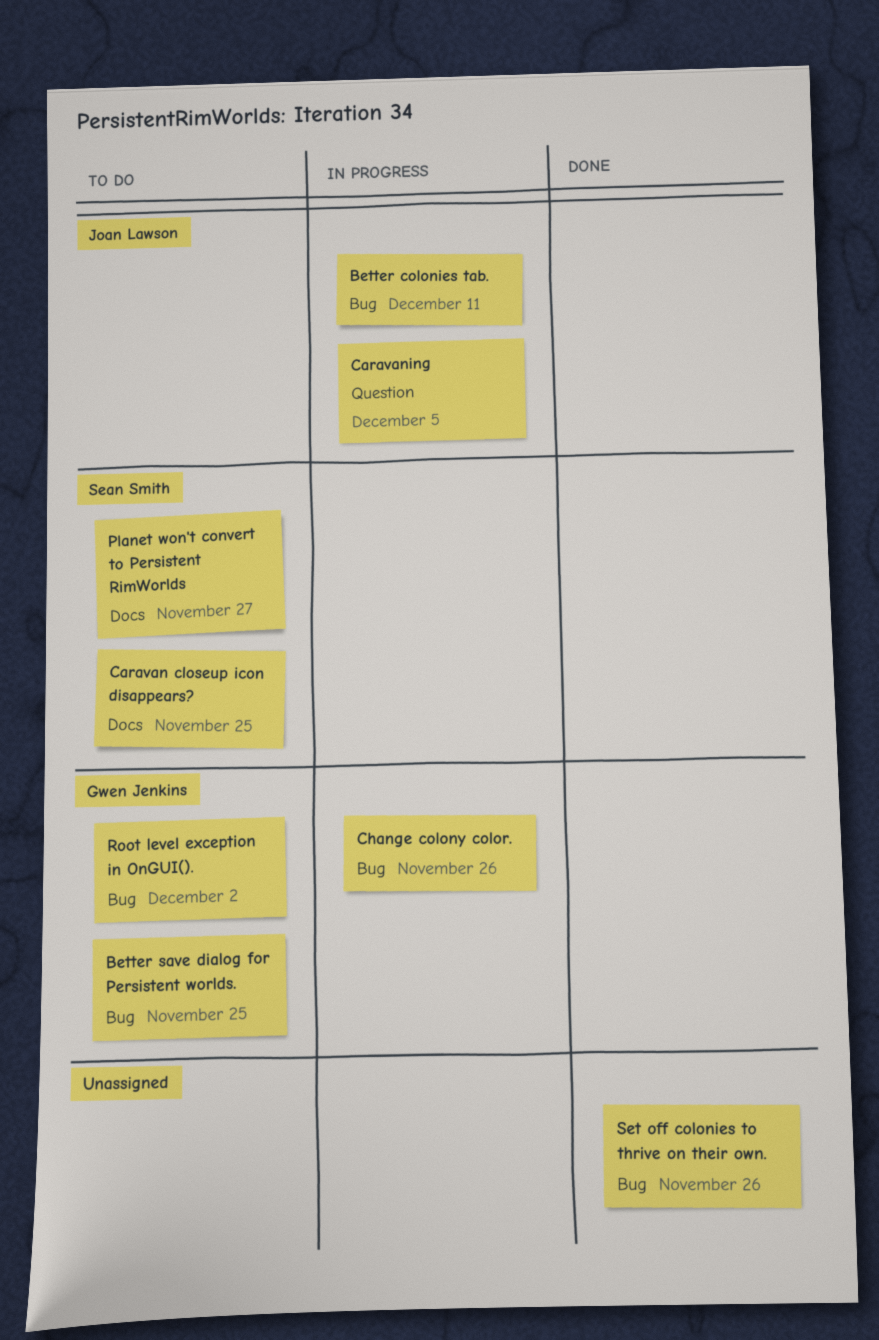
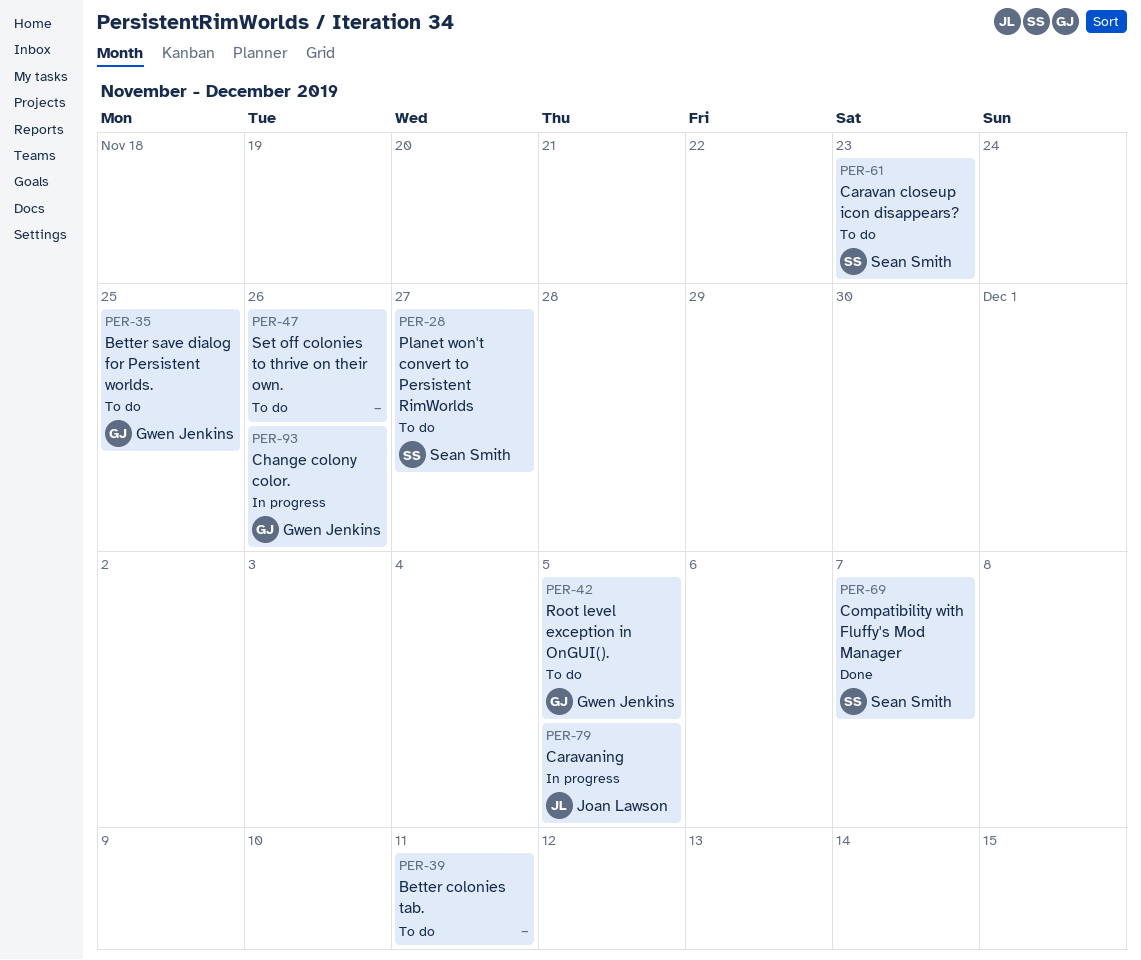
Better colonies tab., status: In progress -> To do
Better colonies tab., owner: Joan Lawson -> none
Caravan closeup icon disappears?, due: Nov 25 -> Nov 23
Compatibility with Fluffy's Mod Manager: none -> present
Root level exception in OnGUI()., due: Dec 2 -> Dec 5
Set off colonies to thrive on their own., status: Done -> To do

